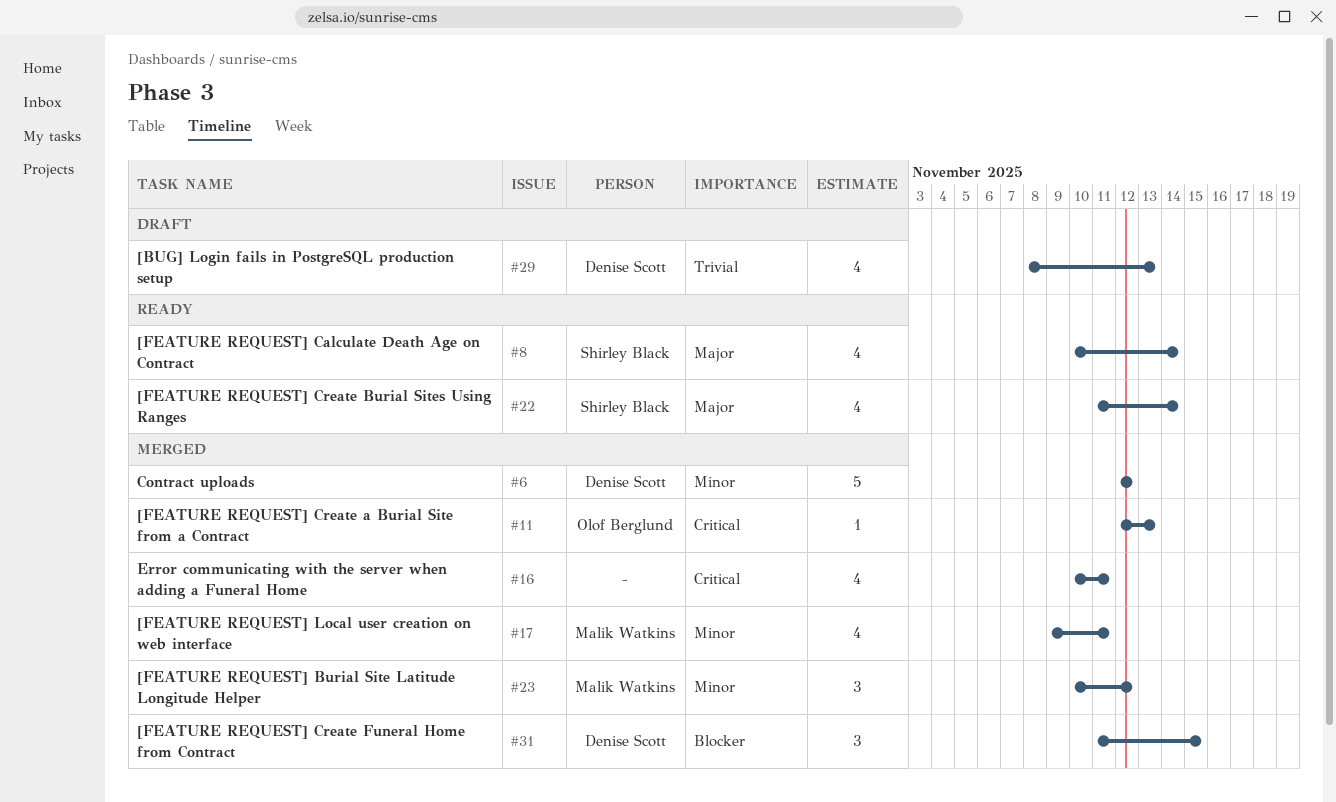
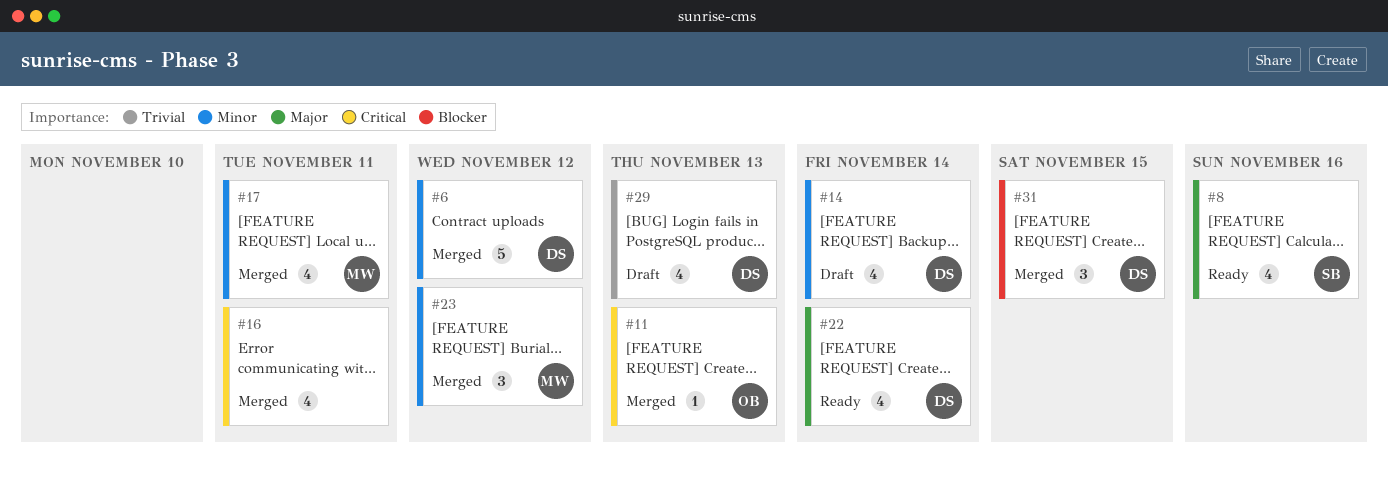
#8, due: Nov 14 -> Nov 16
#14: none -> present
#22, owner: Shirley Black -> Denise Scott

